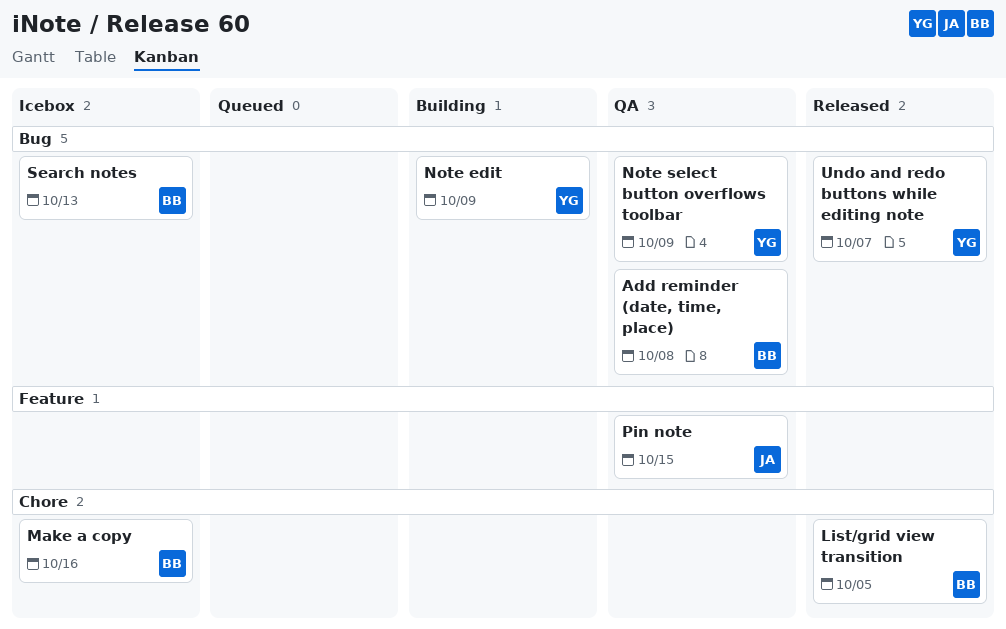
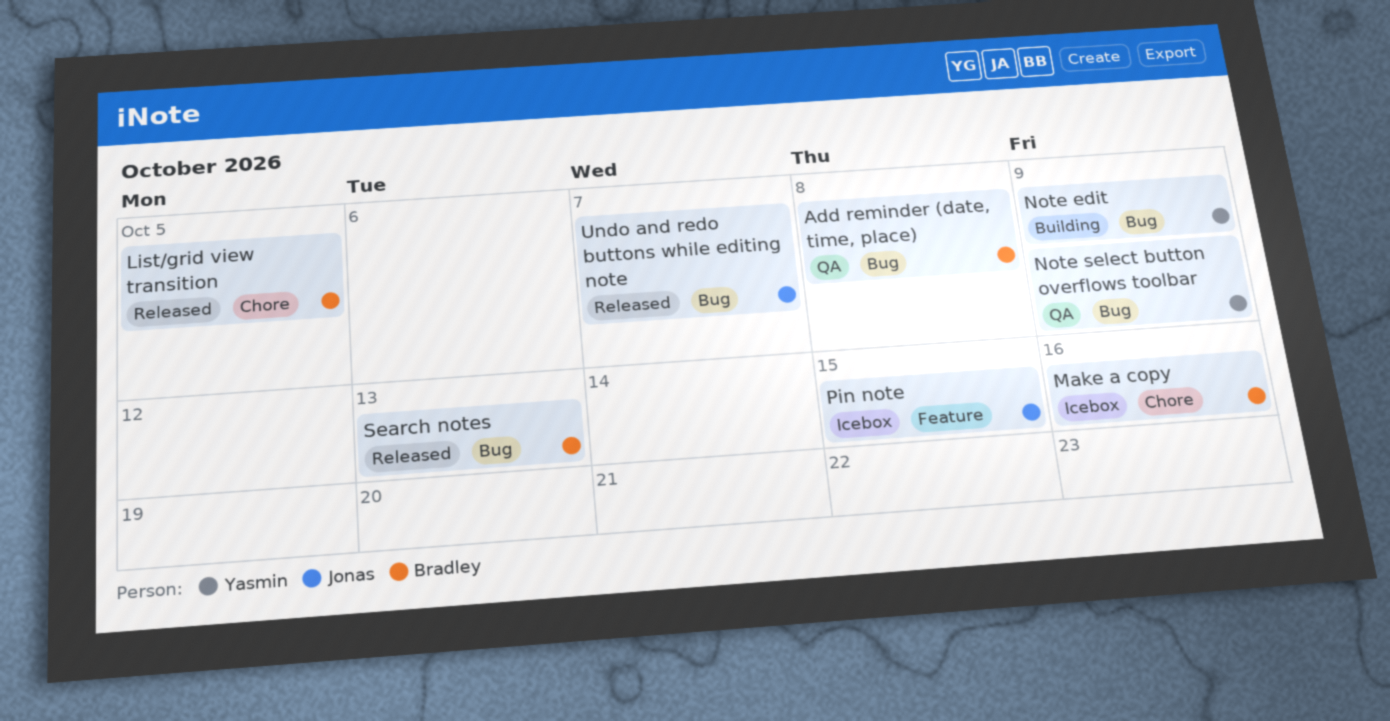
Pin note, status: QA -> Icebox
Search notes, status: Icebox -> Released
Undo and redo buttons while editing note, owner: Yasmin -> Jonas

